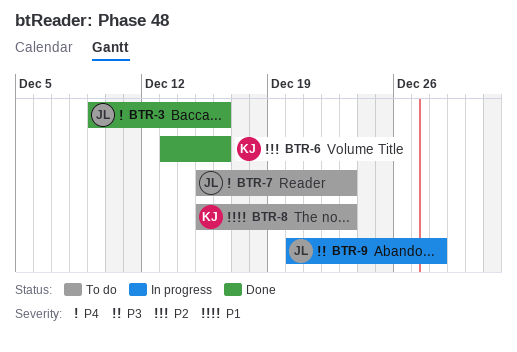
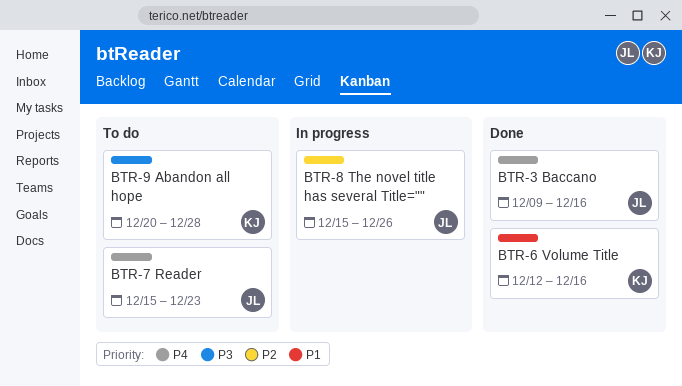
BTR-6, priority: P2 -> P1
BTR-6, start: Dec 13 -> Dec 12
BTR-8, status: To do -> In progress
BTR-8, owner: KJ -> JL
BTR-8, priority: P1 -> P2
BTR-8, due: Dec 23 -> Dec 26
BTR-9, status: In progress -> To do
BTR-9, owner: JL -> KJ

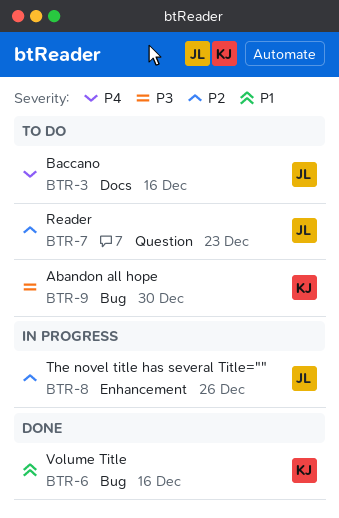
BTR-3, status: Done -> To do
BTR-7, priority: P4 -> P2
BTR-9, due: Dec 28 -> Dec 30

